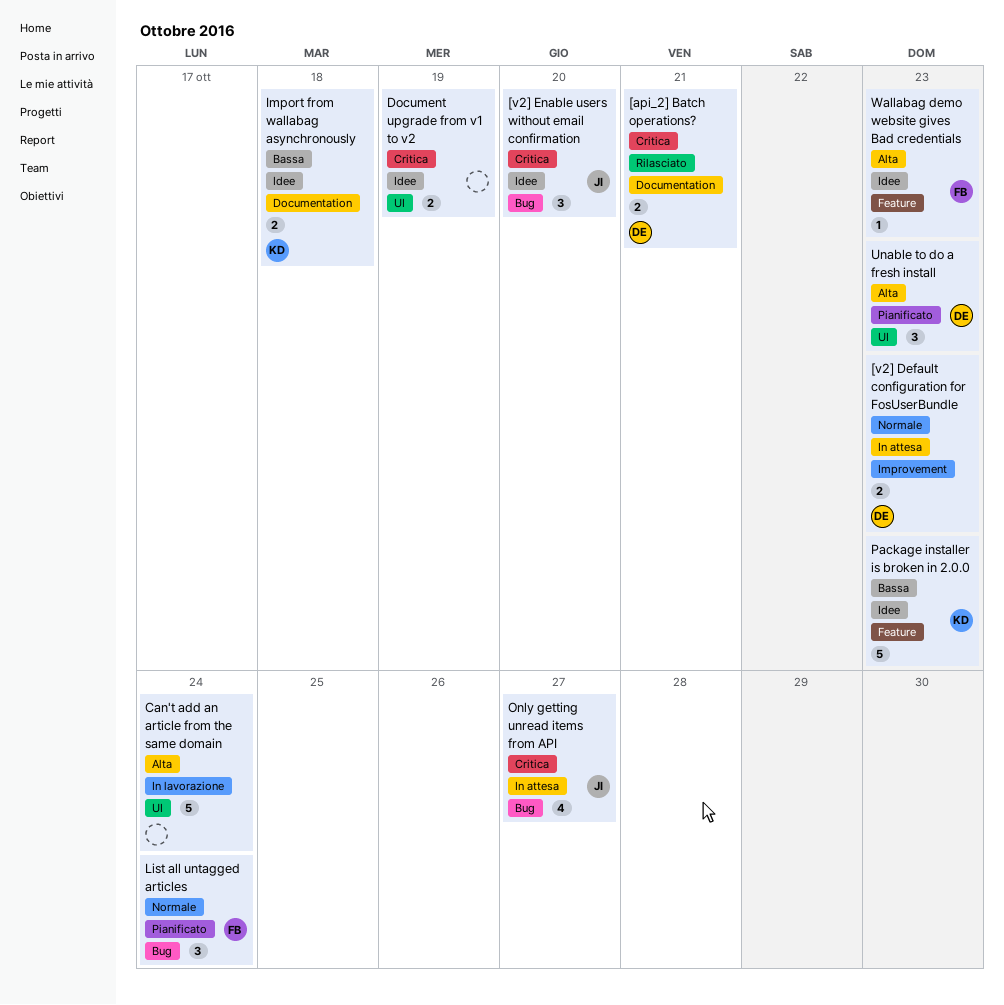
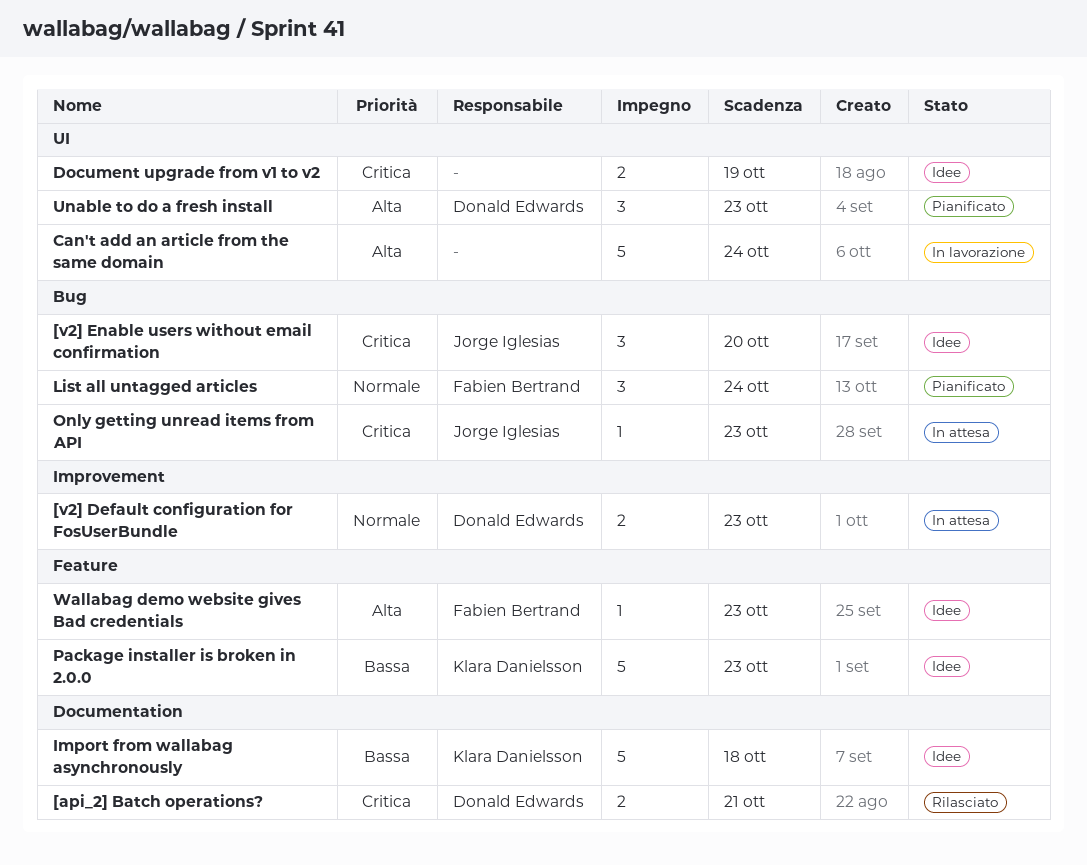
Import from wallabag asynchronously, estimate: 2 -> 5
Only getting unread items from API, estimate: 4 -> 1
Only getting unread items from API, due: Oct 27 -> Oct 23

